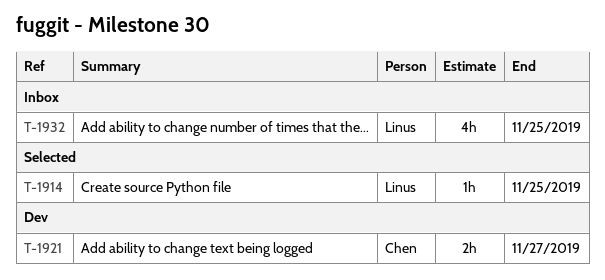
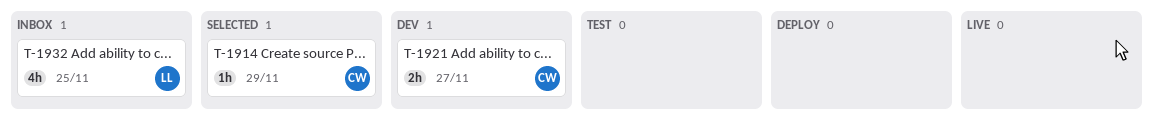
T-1914, owner: Linus -> Chen
T-1914, due: Nov 25 -> Nov 29

